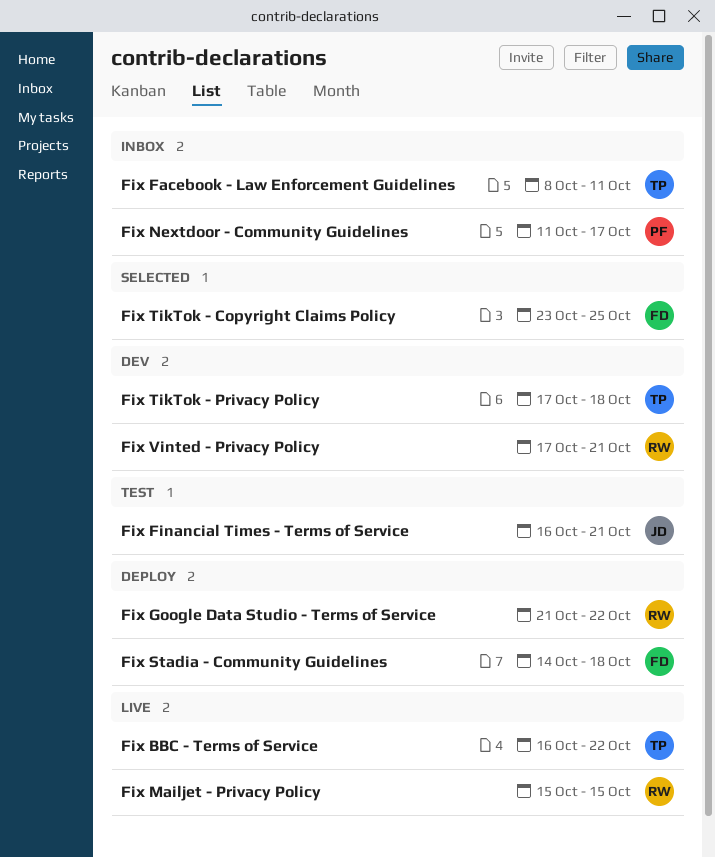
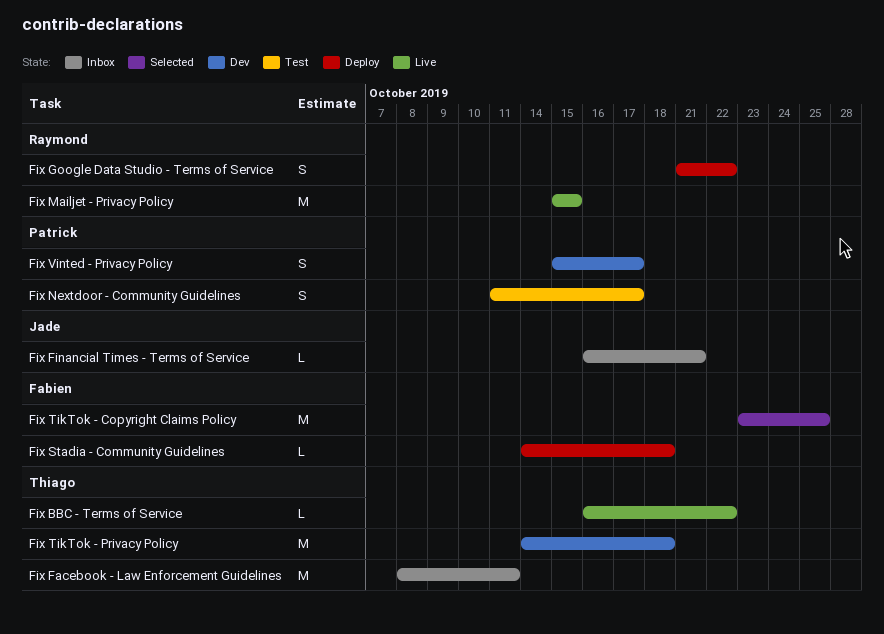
Fix Financial Times - Terms of Service, status: Test -> Inbox
Fix Nextdoor - Community Guidelines, status: Inbox -> Test
Fix TikTok - Privacy Policy, start: Oct 17 -> Oct 14
Fix Vinted - Privacy Policy, owner: Raymond -> Patrick
Fix Vinted - Privacy Policy, start: Oct 17 -> Oct 15
Fix Vinted - Privacy Policy, due: Oct 21 -> Oct 17

